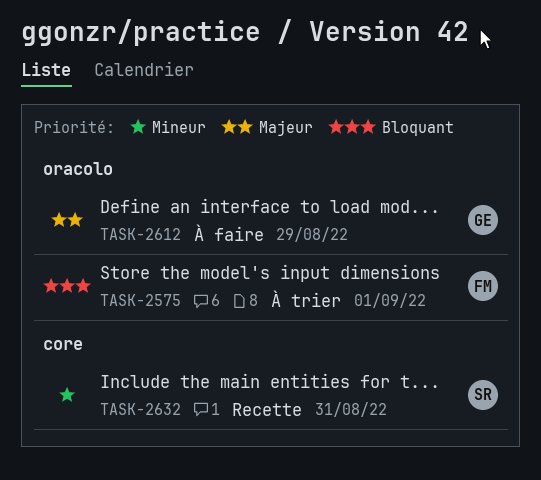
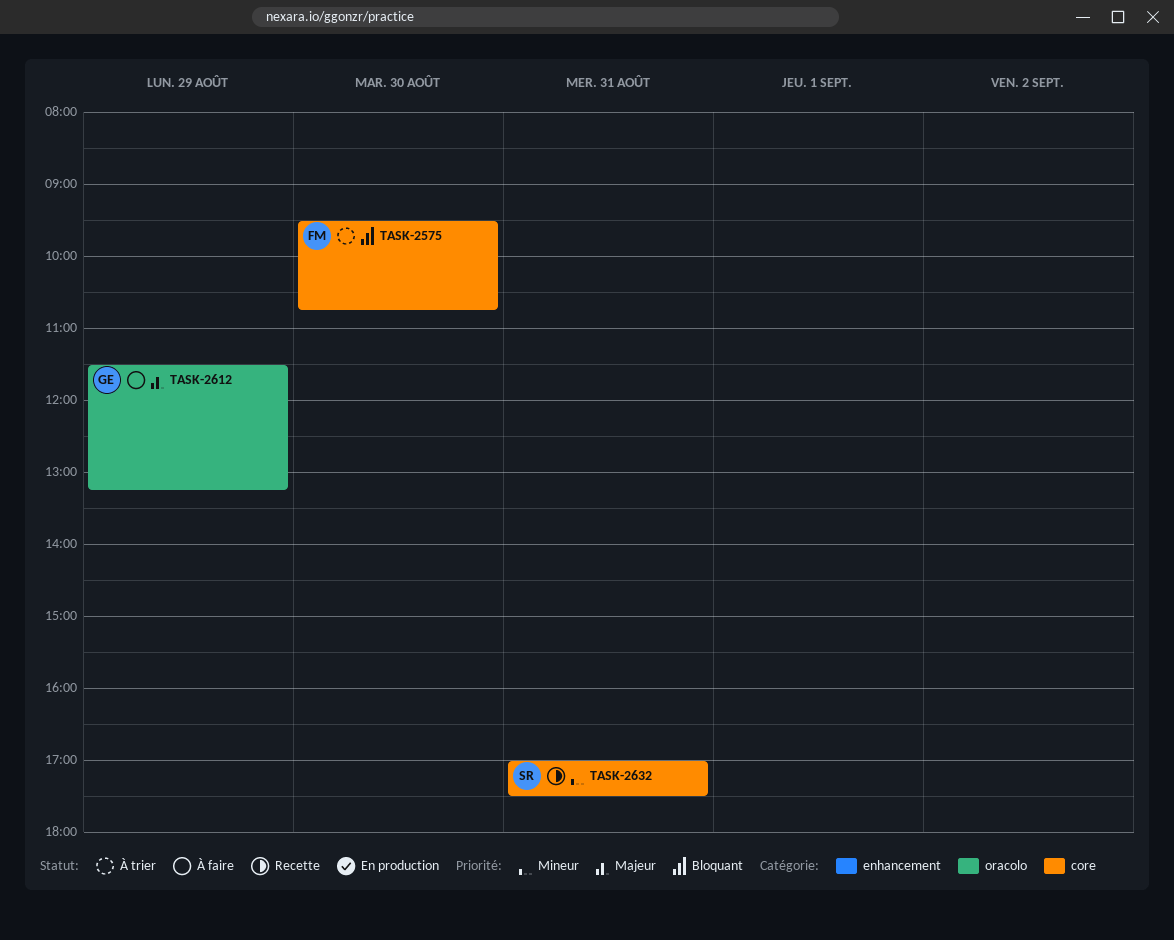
TASK-2575, label: oracolo -> core
TASK-2575, day: Sep 1 -> Aug 30

